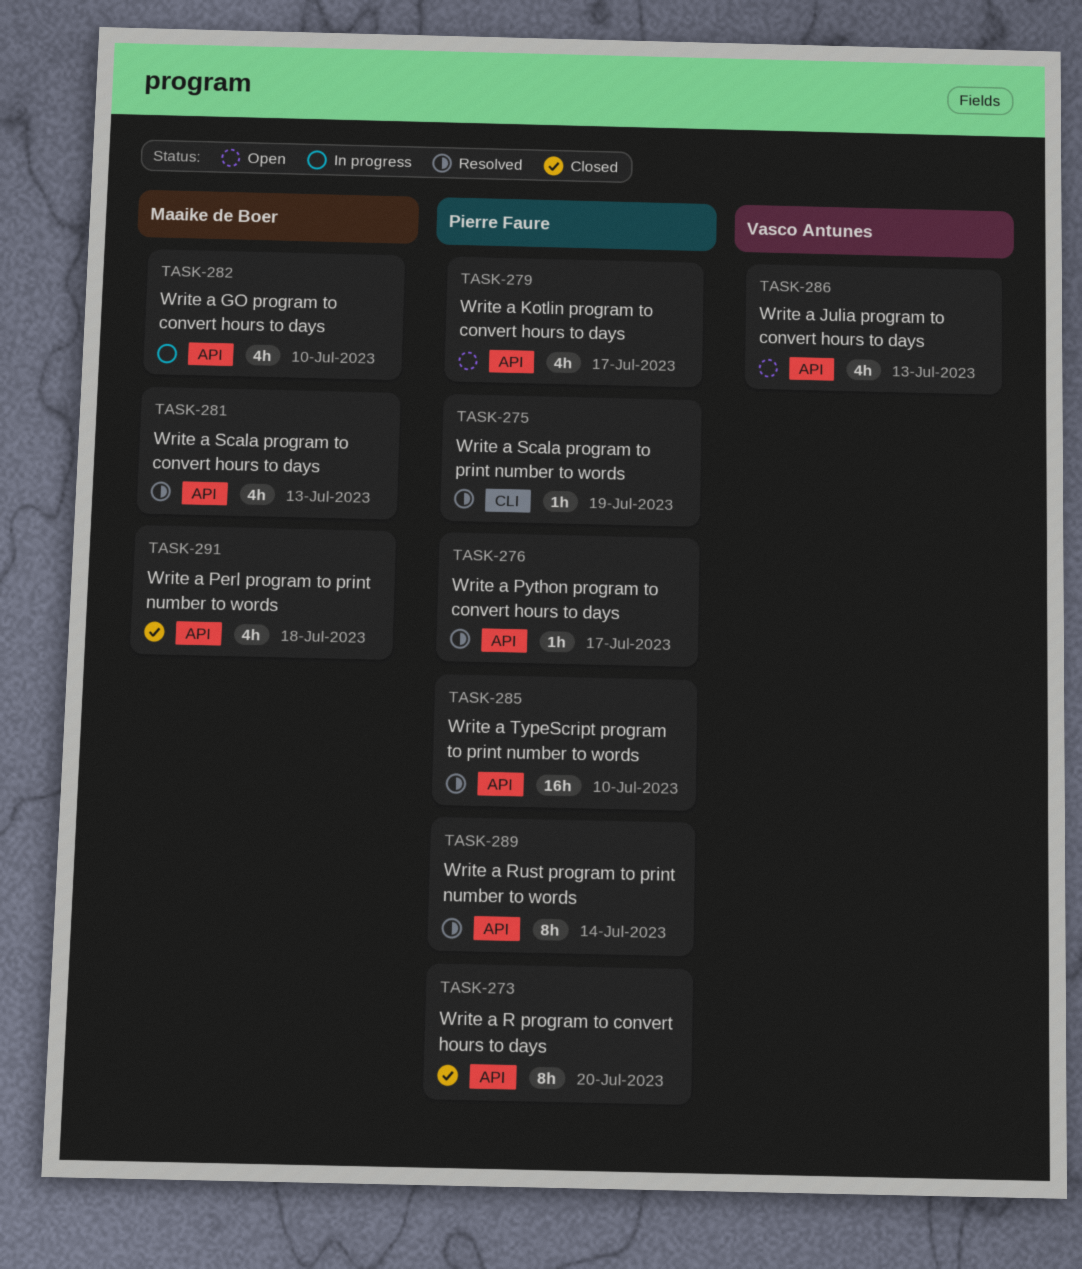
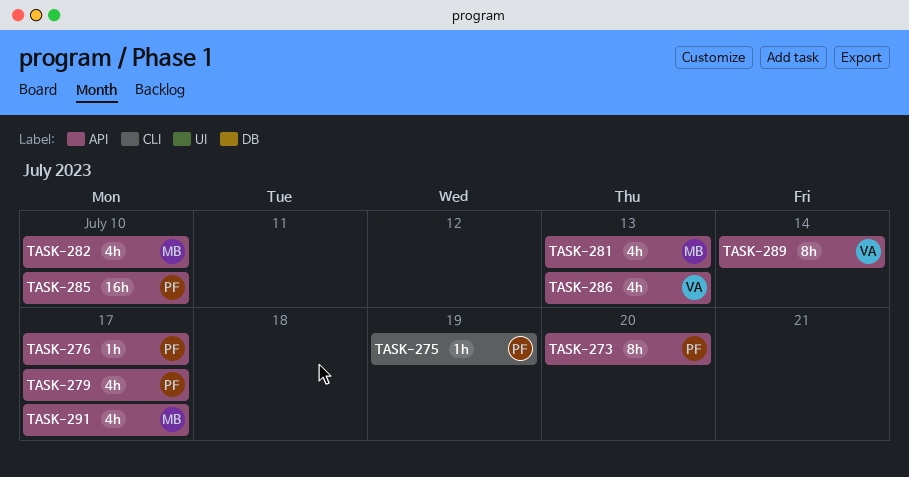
TASK-289, owner: Pierre Faure -> Vasco Antunes
TASK-291, due: Jul 18 -> Jul 17

